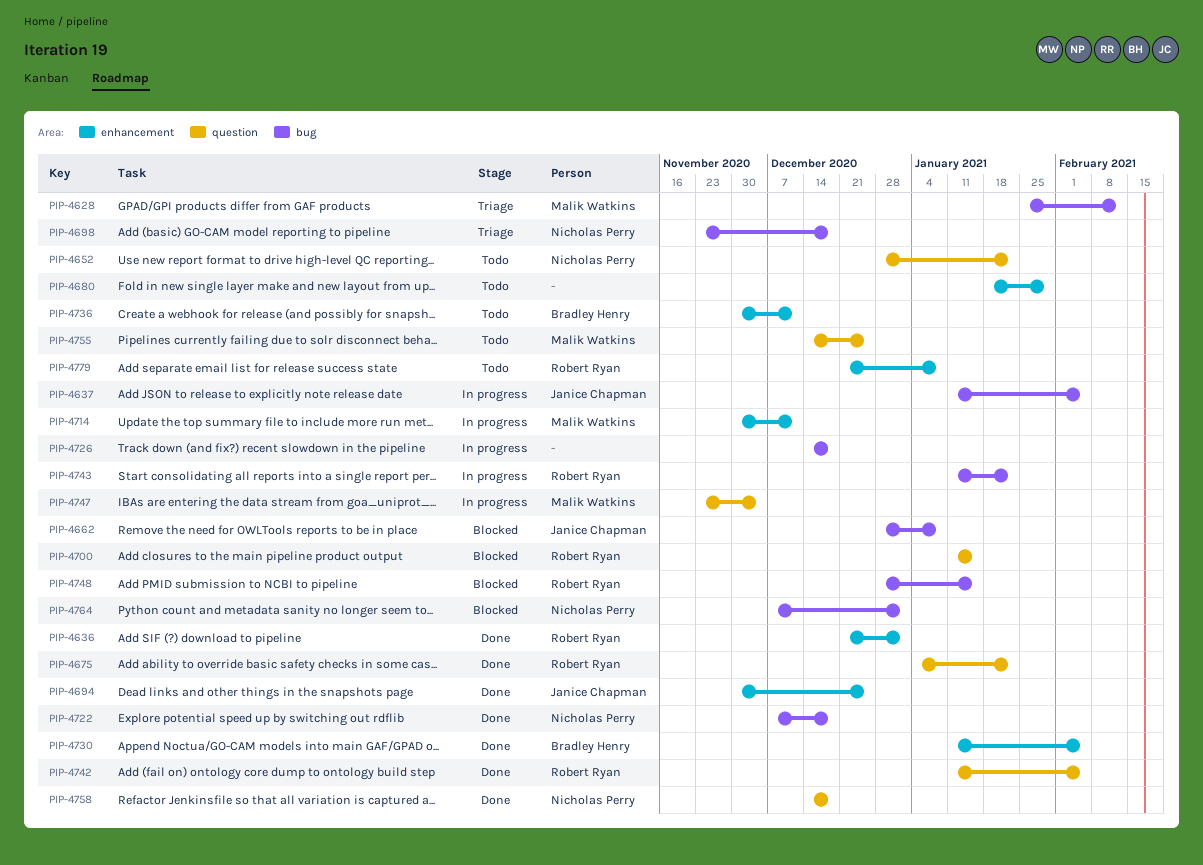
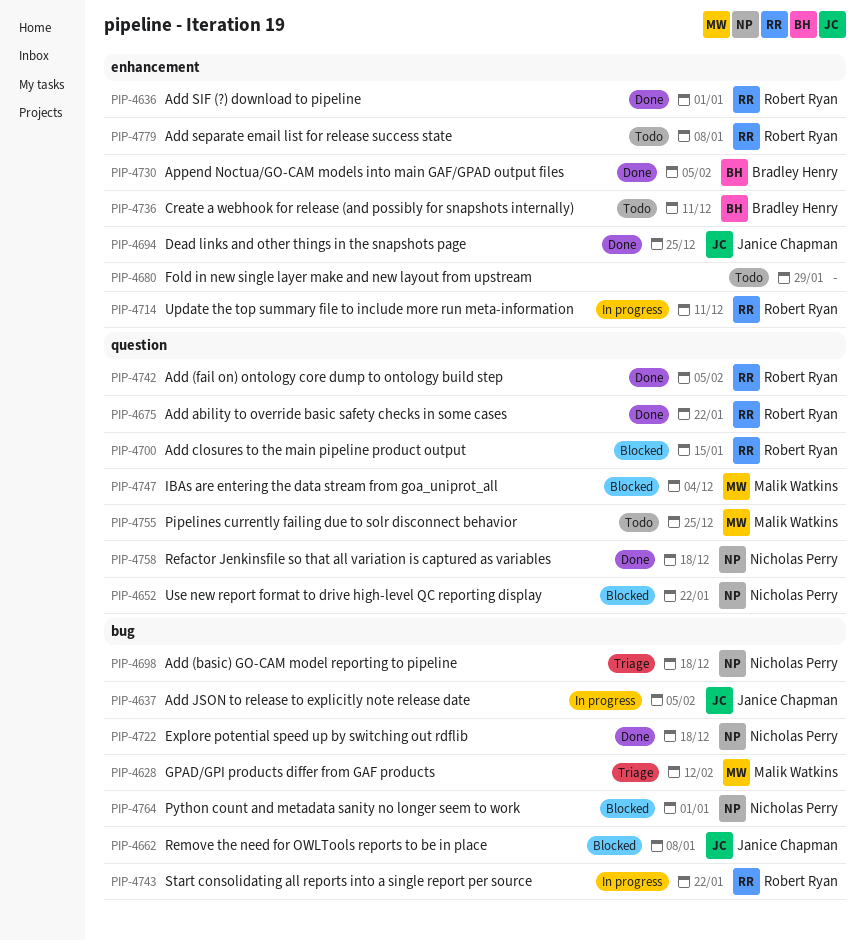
PIP-4652, status: Todo -> Blocked
PIP-4714, owner: Malik Watkins -> Robert Ryan
PIP-4726: present -> none
PIP-4747, status: In progress -> Blocked
PIP-4748: present -> none

